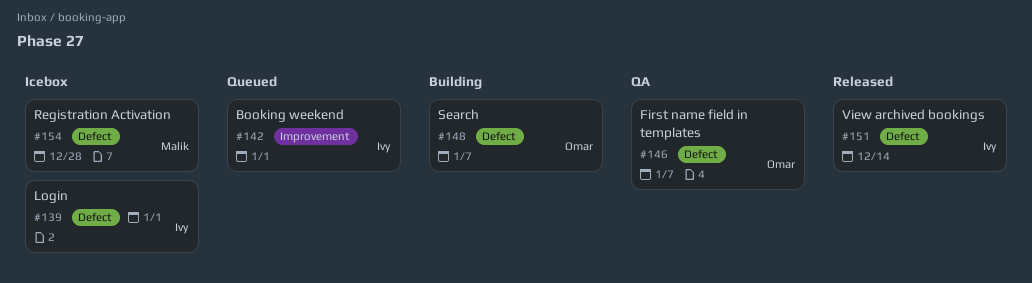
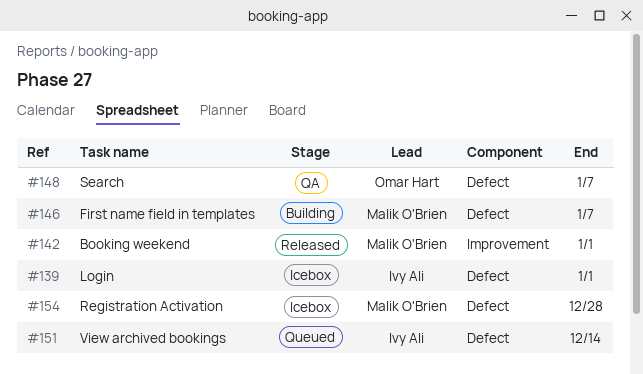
#142, status: Queued -> Released
#142, owner: Ivy Ali -> Malik O'Brien
#146, status: QA -> Building
#146, owner: Omar Hart -> Malik O'Brien
#148, status: Building -> QA
#151, status: Released -> Queued

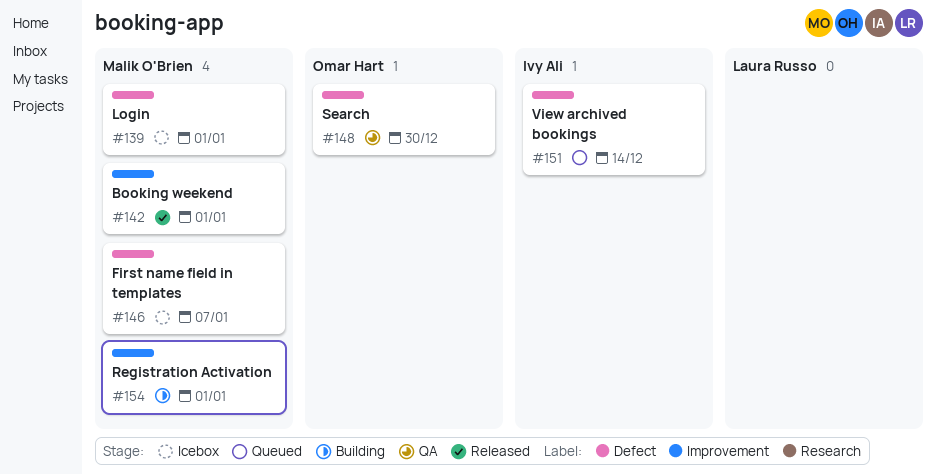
#139, owner: Ivy Ali -> Malik O'Brien
#146, status: Building -> Icebox
#148, due: Jan 7 -> Dec 30
#154, status: Icebox -> Building
#154, label: Defect -> Improvement
#154, due: Dec 28 -> Jan 1

